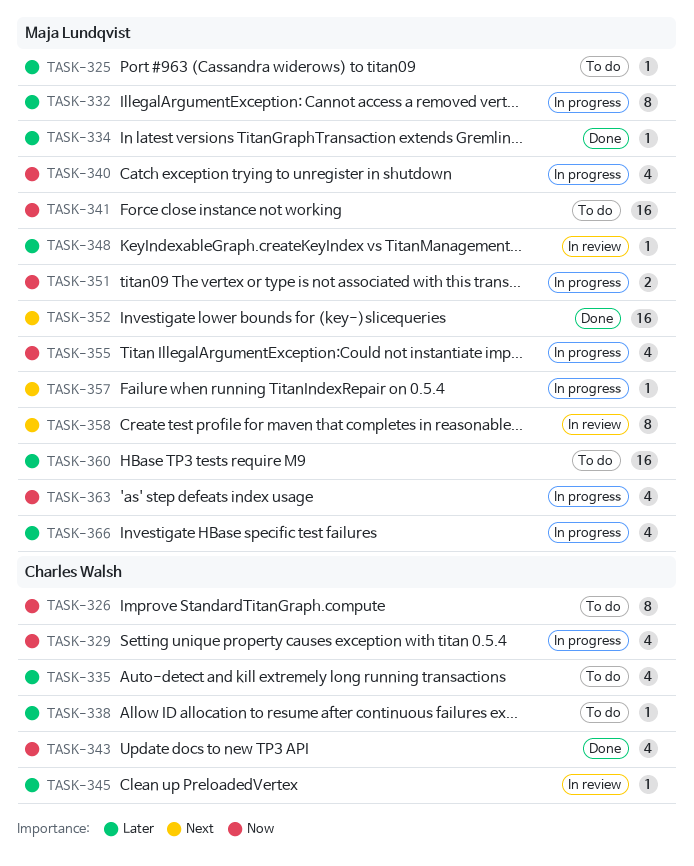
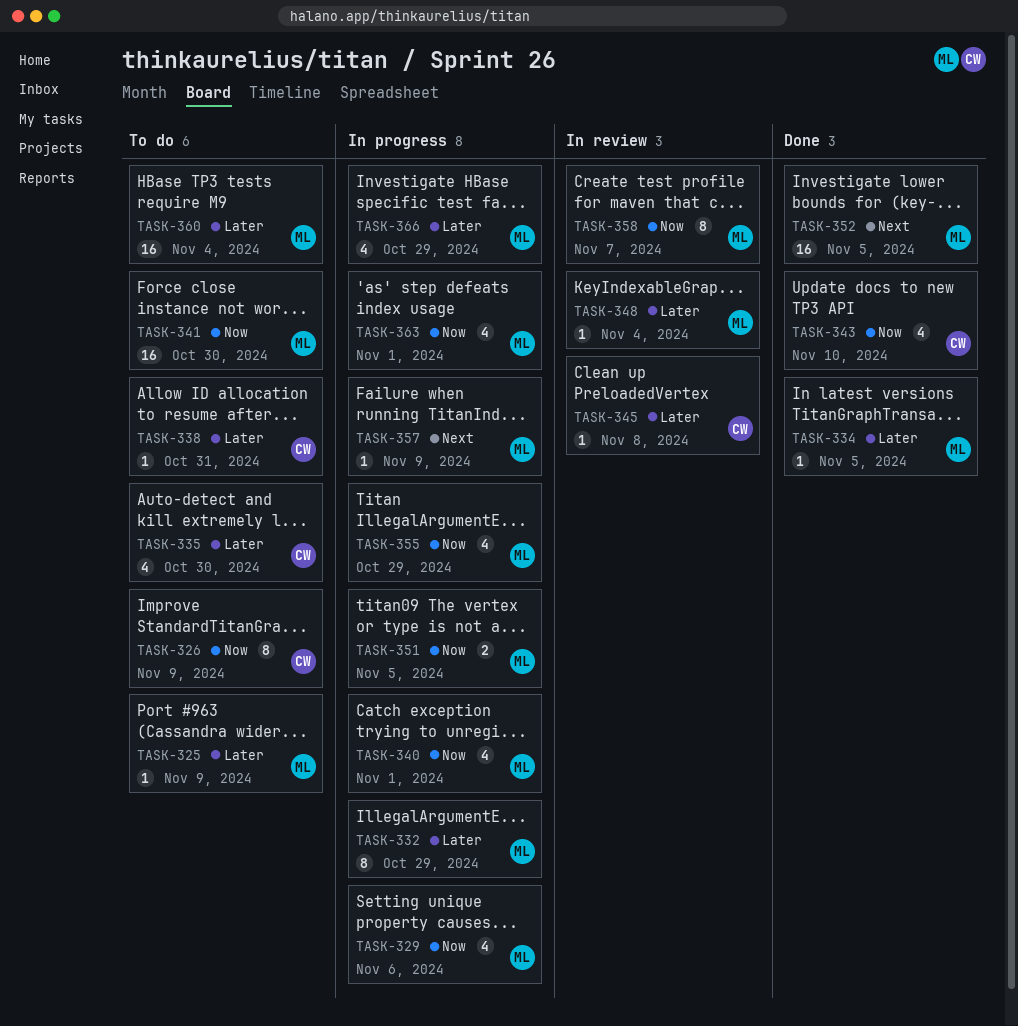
TASK-329, owner: Charles Walsh -> Maja Lundqvist
TASK-358, priority: Next -> Now

